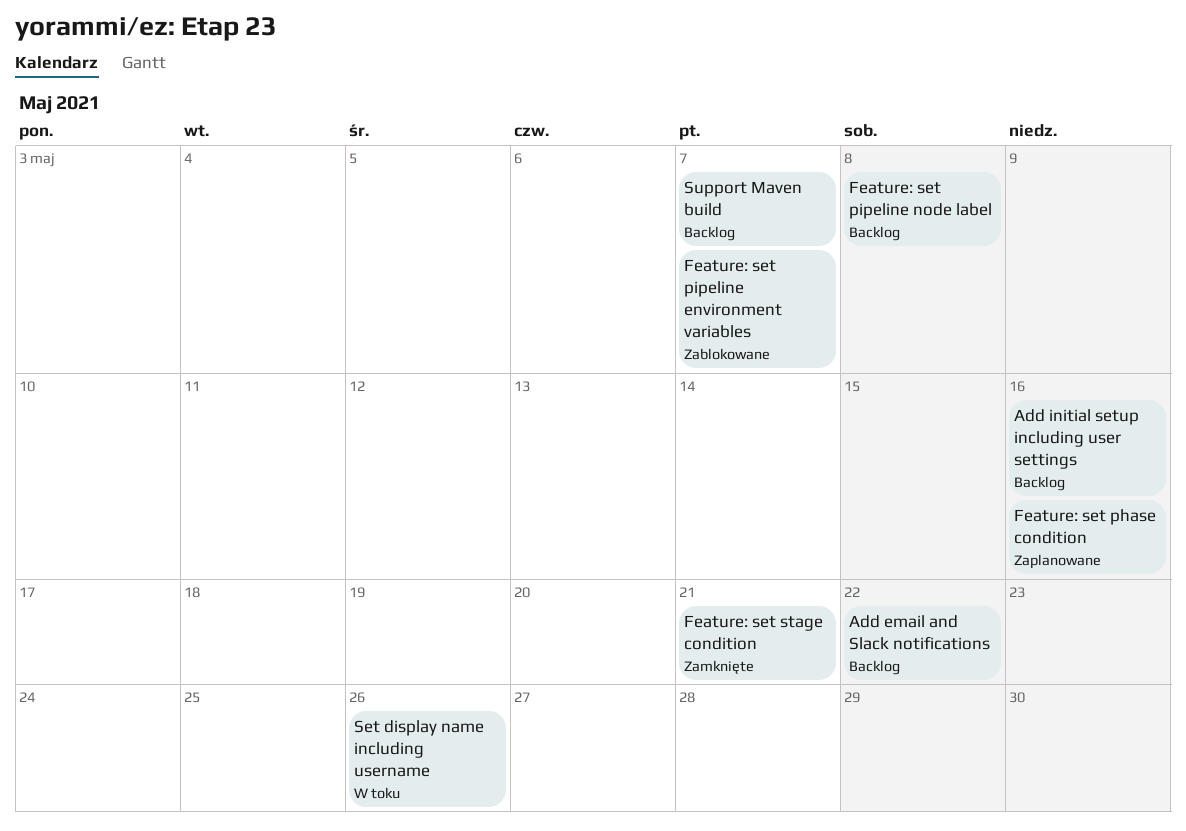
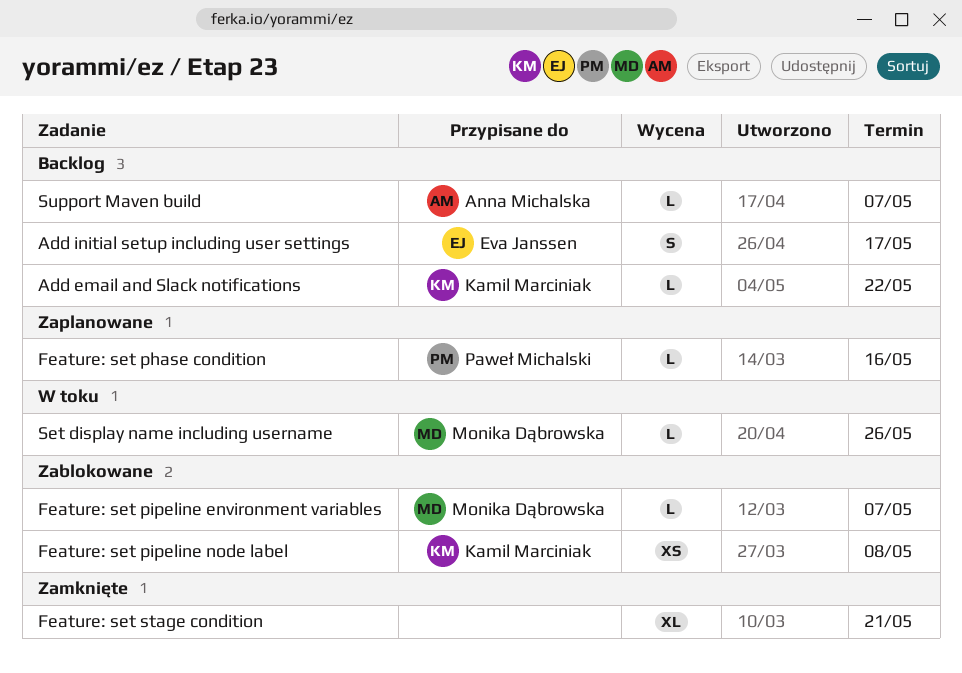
Add initial setup including user settings, due: May 16 -> May 17
Feature: set pipeline node label, status: Backlog -> Zablokowane

